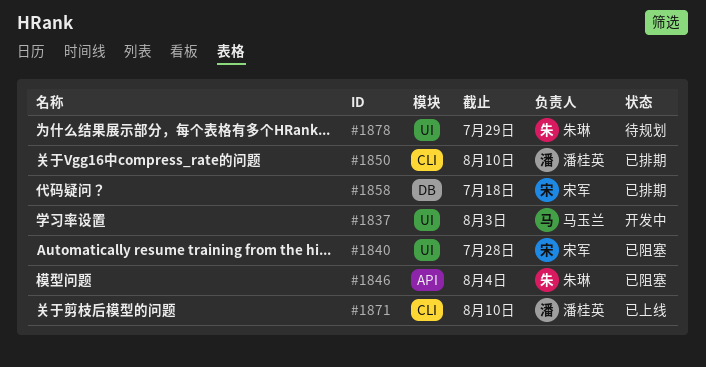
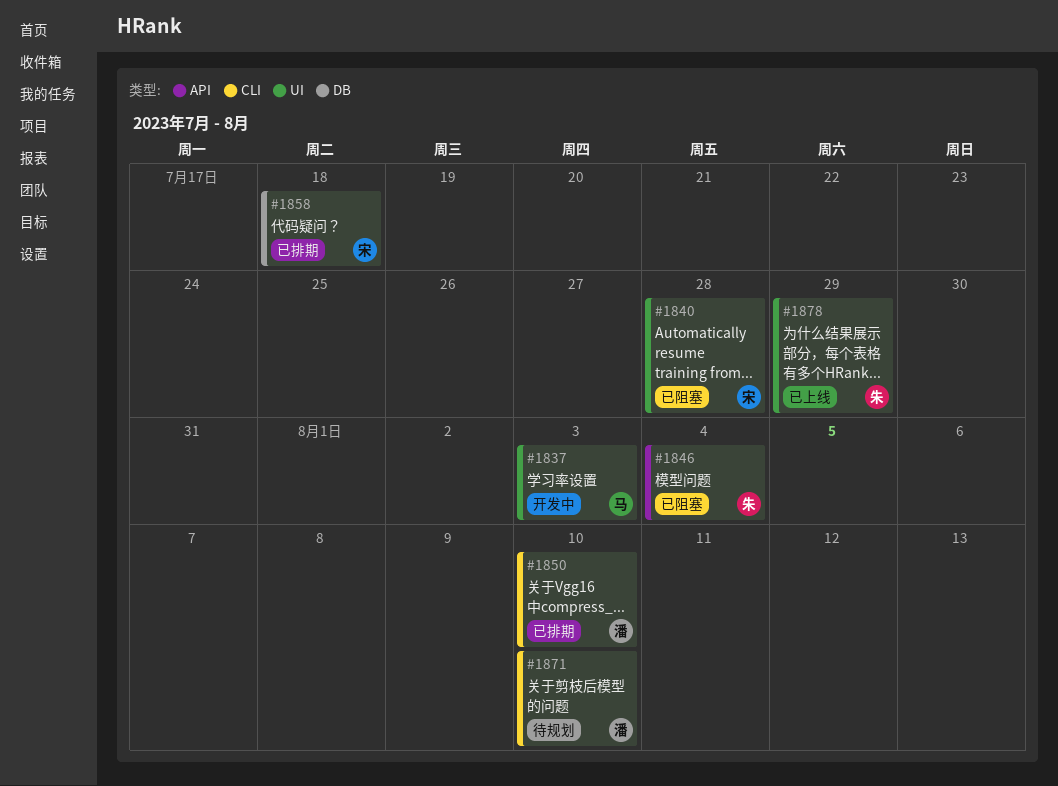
#1871, status: 已上线 -> 待规划
#1878, status: 待规划 -> 已上线

